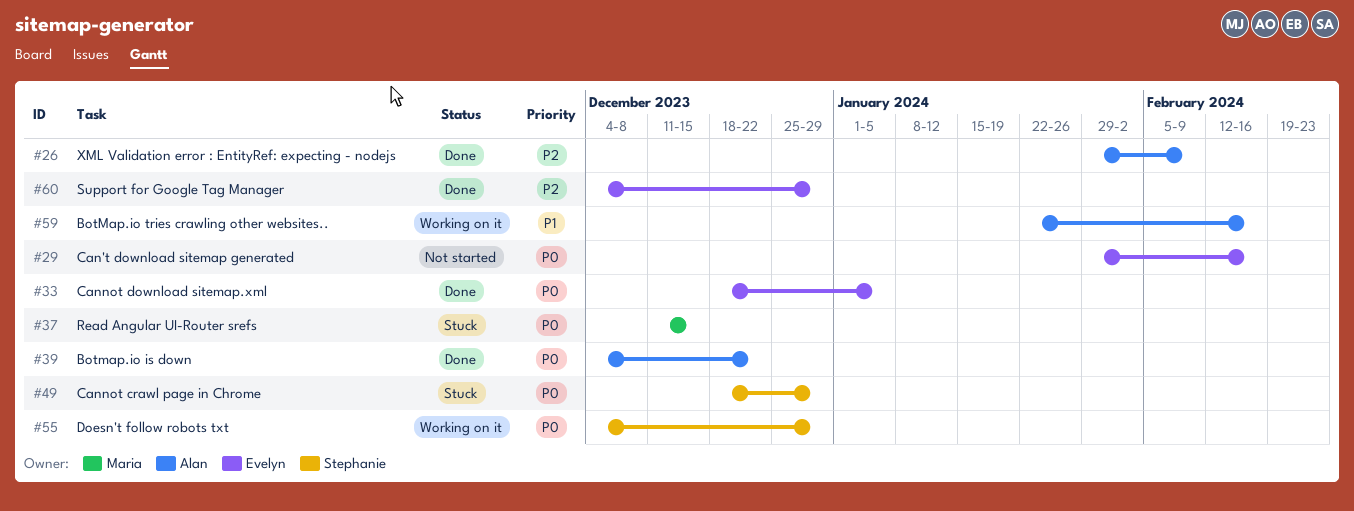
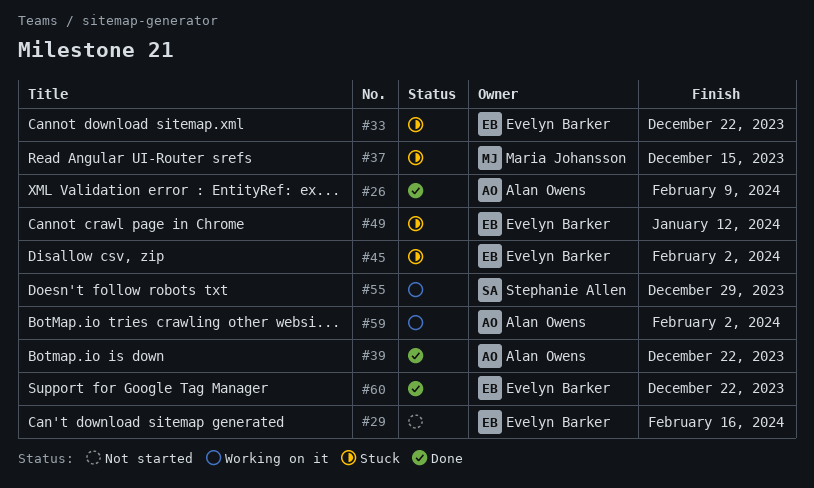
#33, status: Done -> Stuck
#33, due: Jan 5 -> Dec 22
#45: none -> present
#49, owner: Stephanie Allen -> Evelyn Barker
#49, due: Dec 29 -> Jan 12
#59, due: Feb 16 -> Feb 2
#60, due: Dec 29 -> Dec 22

